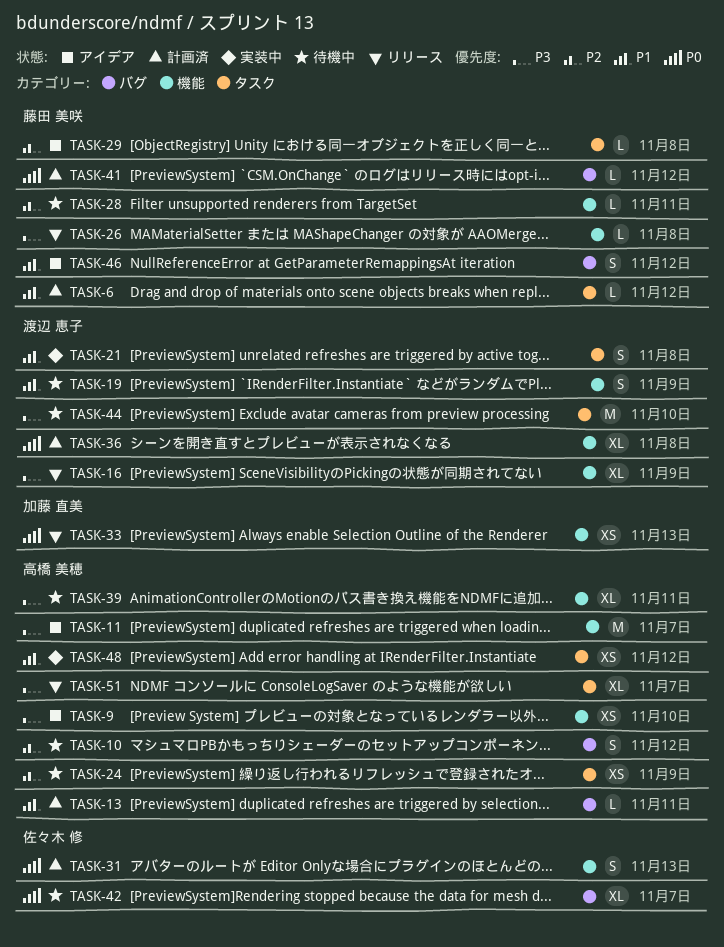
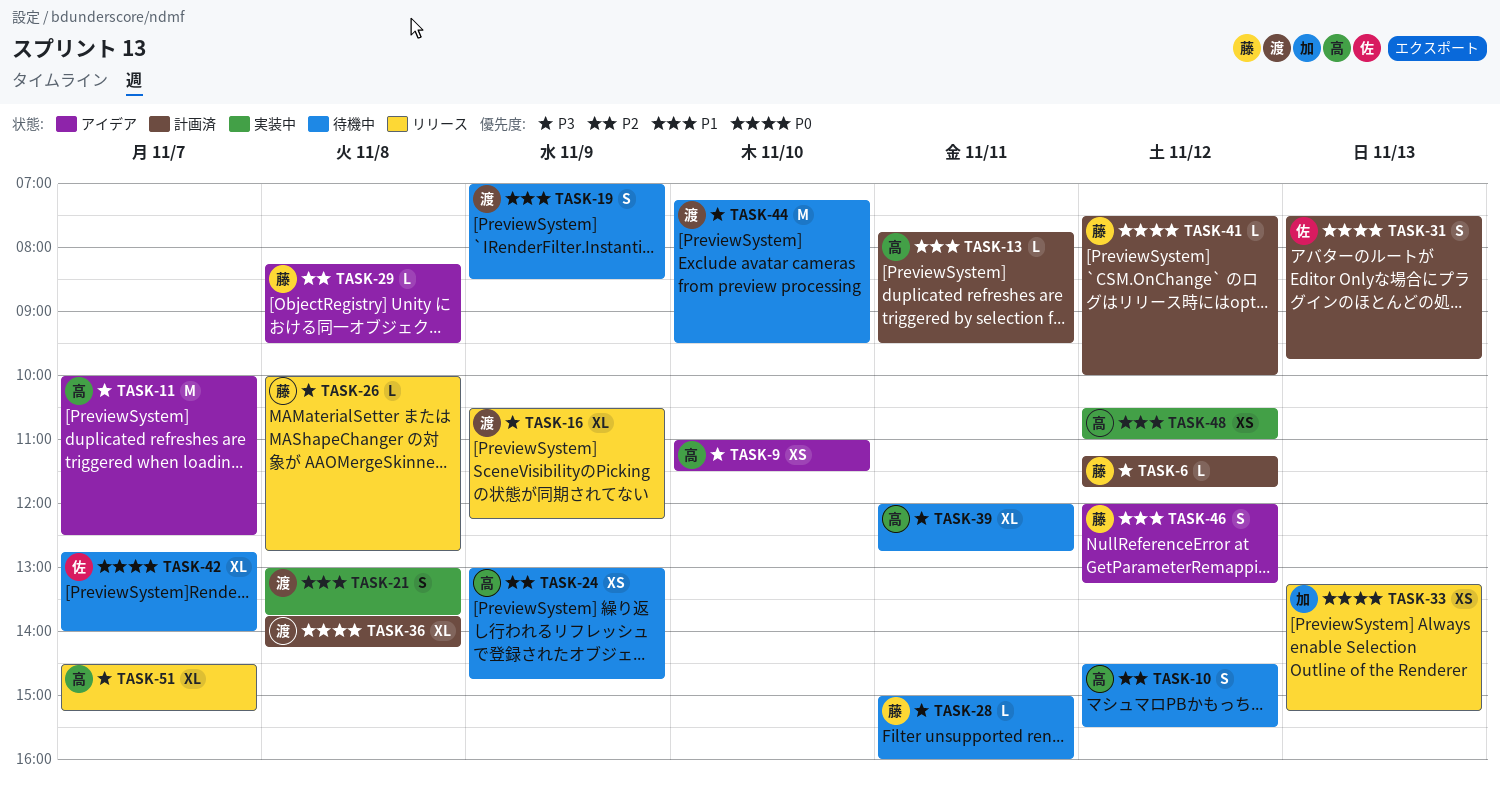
TASK-6, priority: P1 -> P3
TASK-28, priority: P2 -> P3

